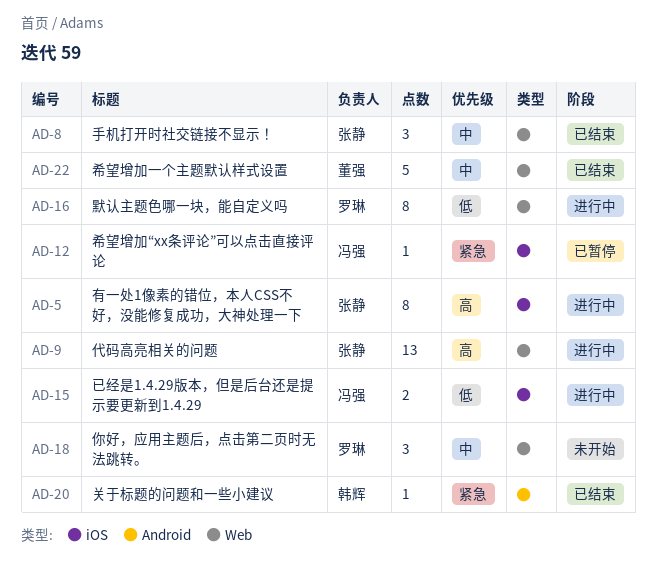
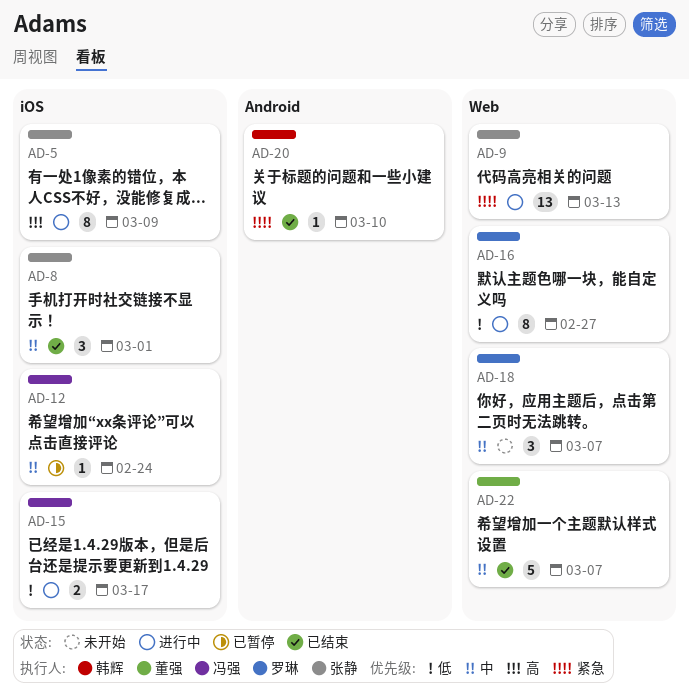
AD-8, label: Web -> iOS
AD-9, priority: 高 -> 紧急
AD-12, priority: 紧急 -> 中

